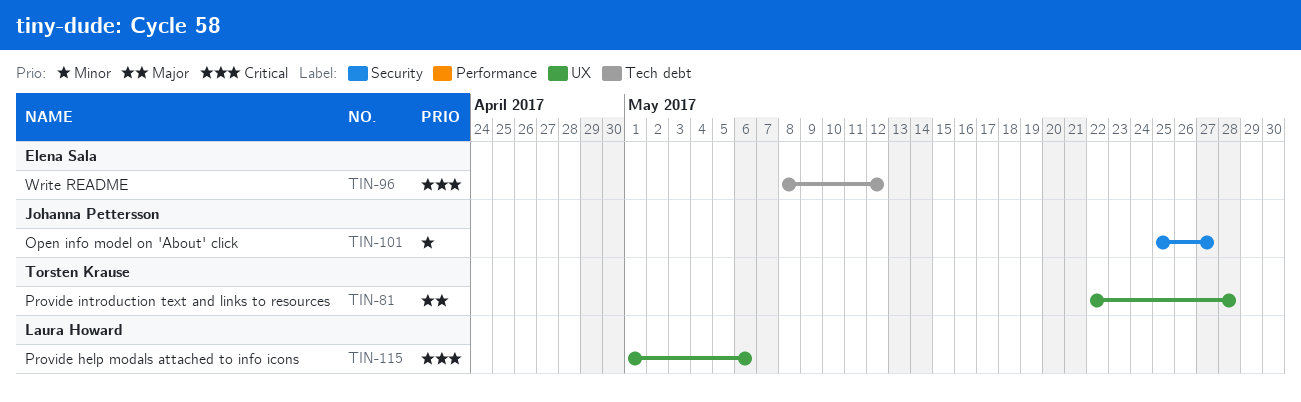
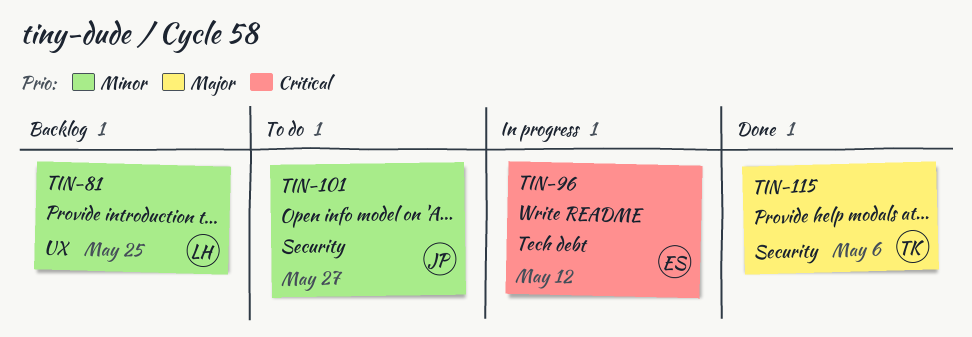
TIN-81, owner: Torsten Krause -> Laura Howard
TIN-81, priority: Major -> Minor
TIN-81, due: May 28 -> May 25
TIN-115, owner: Laura Howard -> Torsten Krause
TIN-115, priority: Critical -> Major
TIN-115, label: UX -> Security

